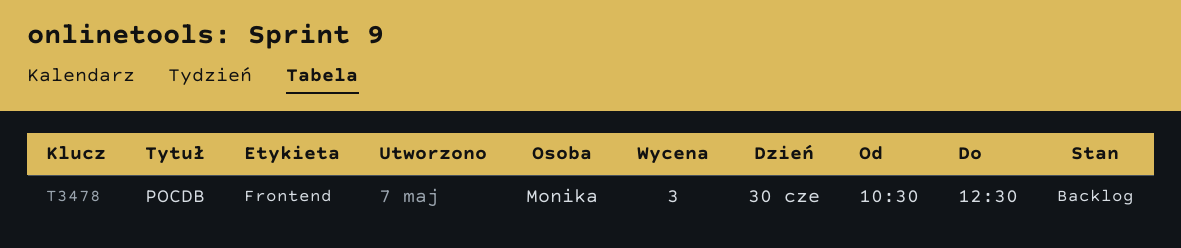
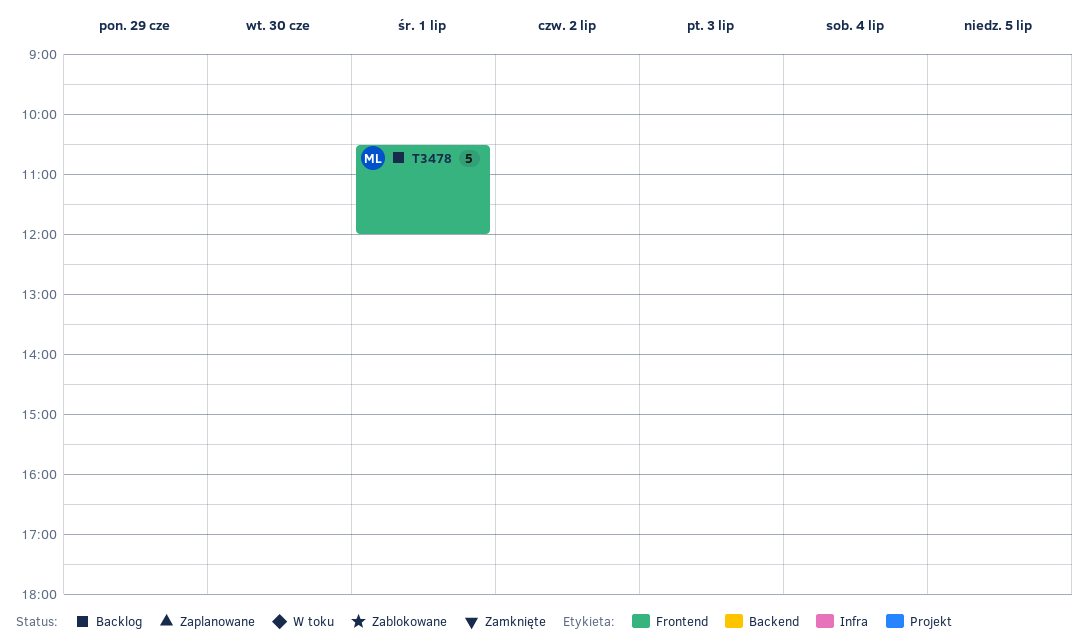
T3478, estimate: 3 -> 5
T3478, day: Jun 30 -> Jul 1
T3478, ends: 12:30 -> 12:00

